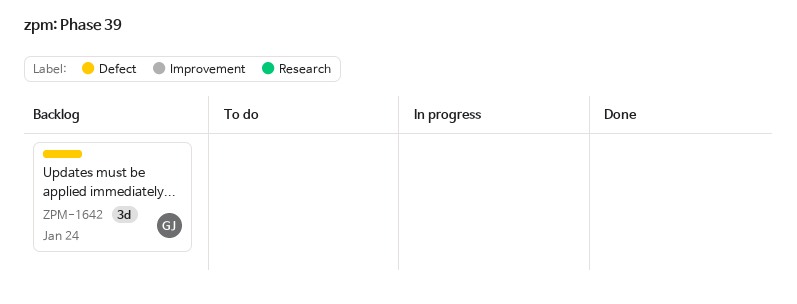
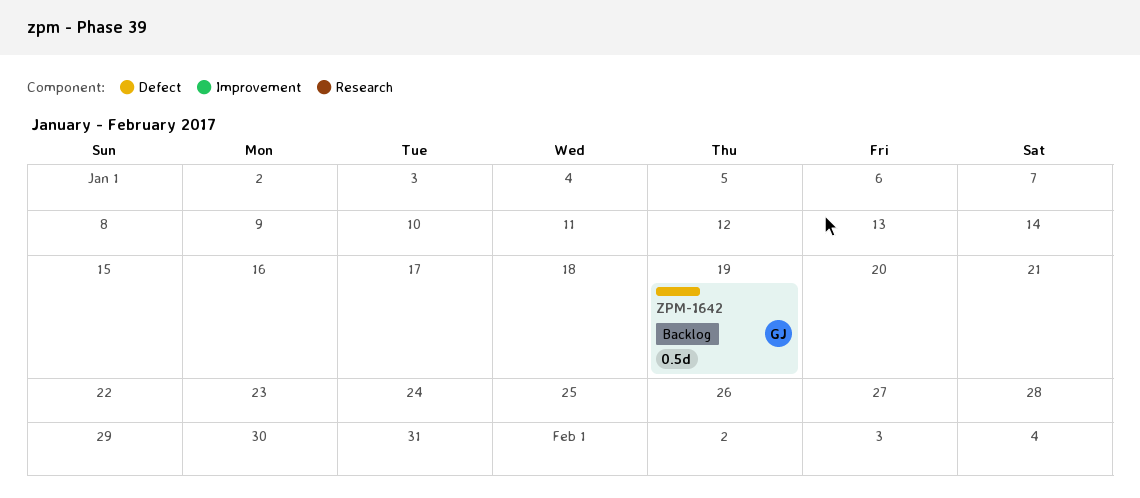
ZPM-1642, estimate: 3d -> 0.5d
ZPM-1642, due: Jan 24 -> Jan 19

